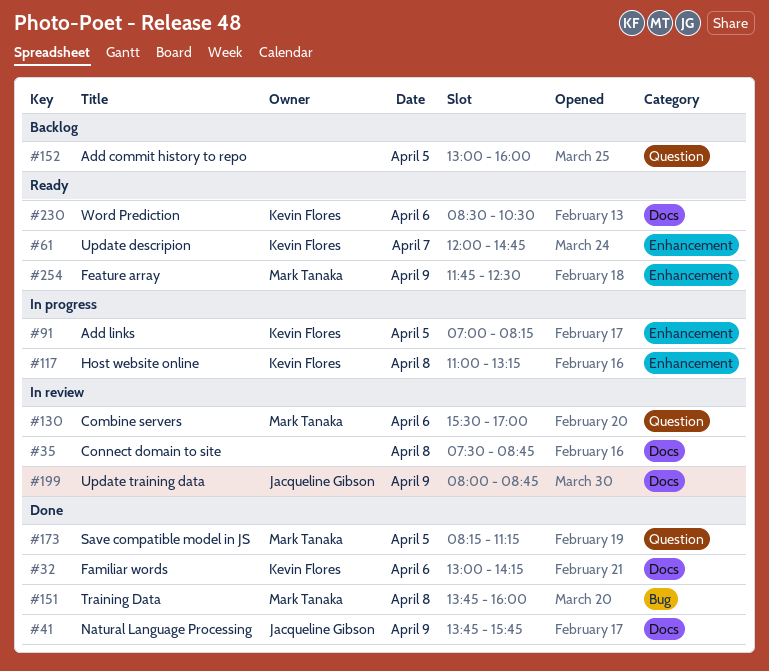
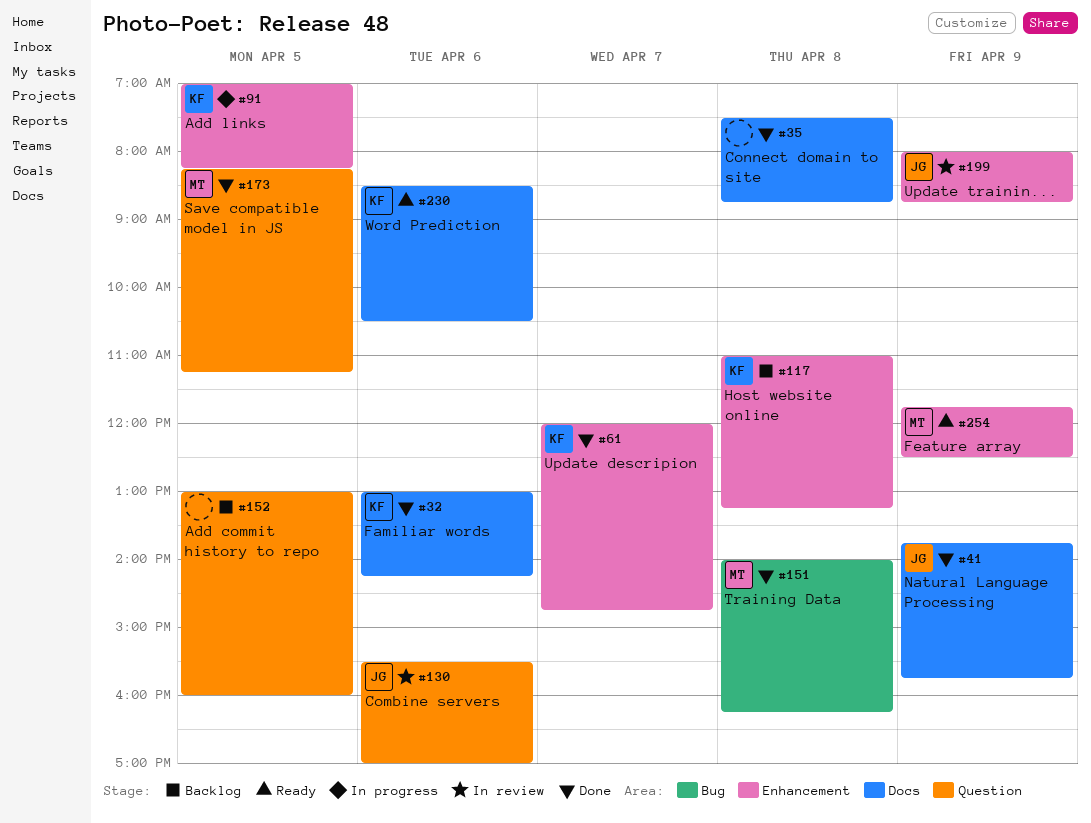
#35, status: In review -> Done
#61, status: Ready -> Done
#117, status: In progress -> Backlog
#130, owner: Mark Tanaka -> Jacqueline Gibson
#151, begins: 13:45 -> 14:00
#151, ends: 16:00 -> 16:15
#199, label: Docs -> Enhancement

